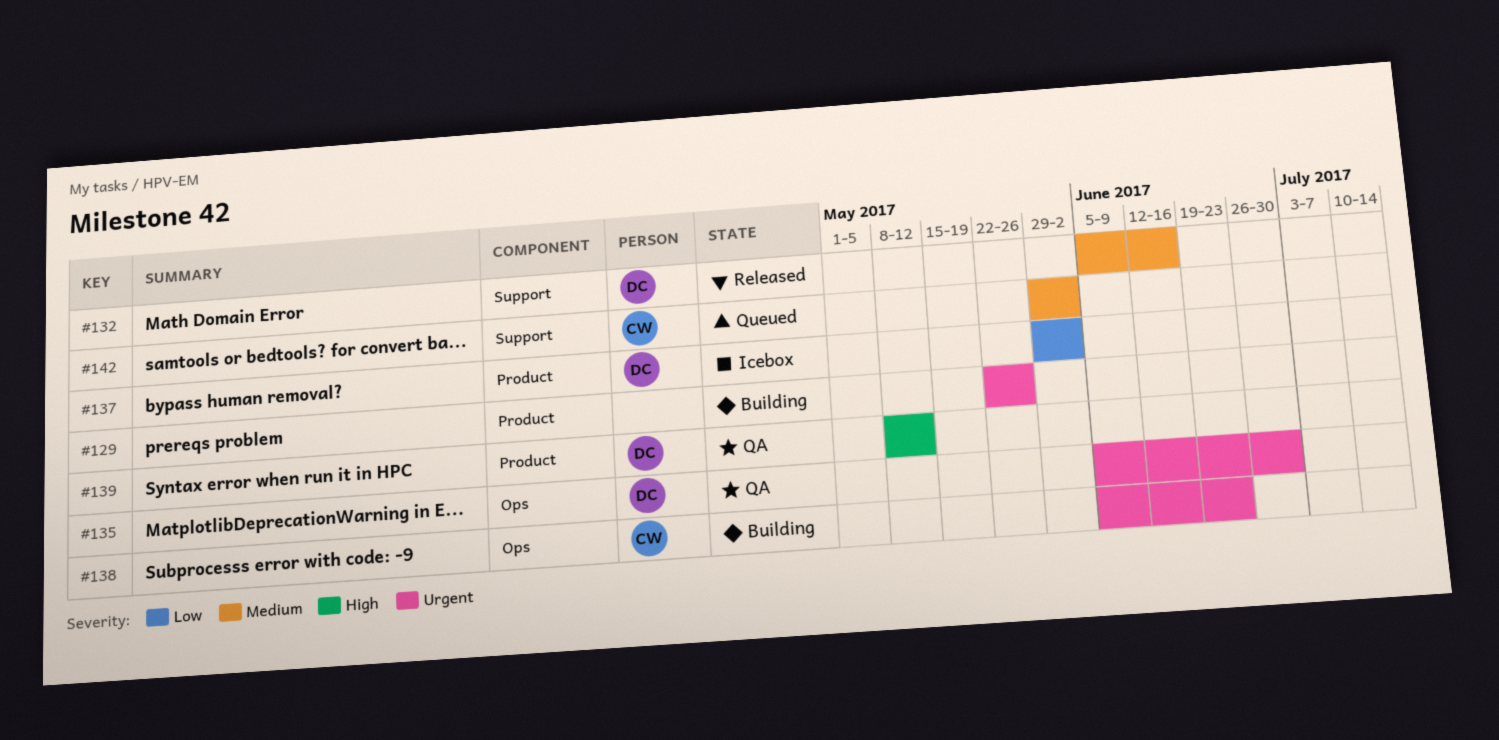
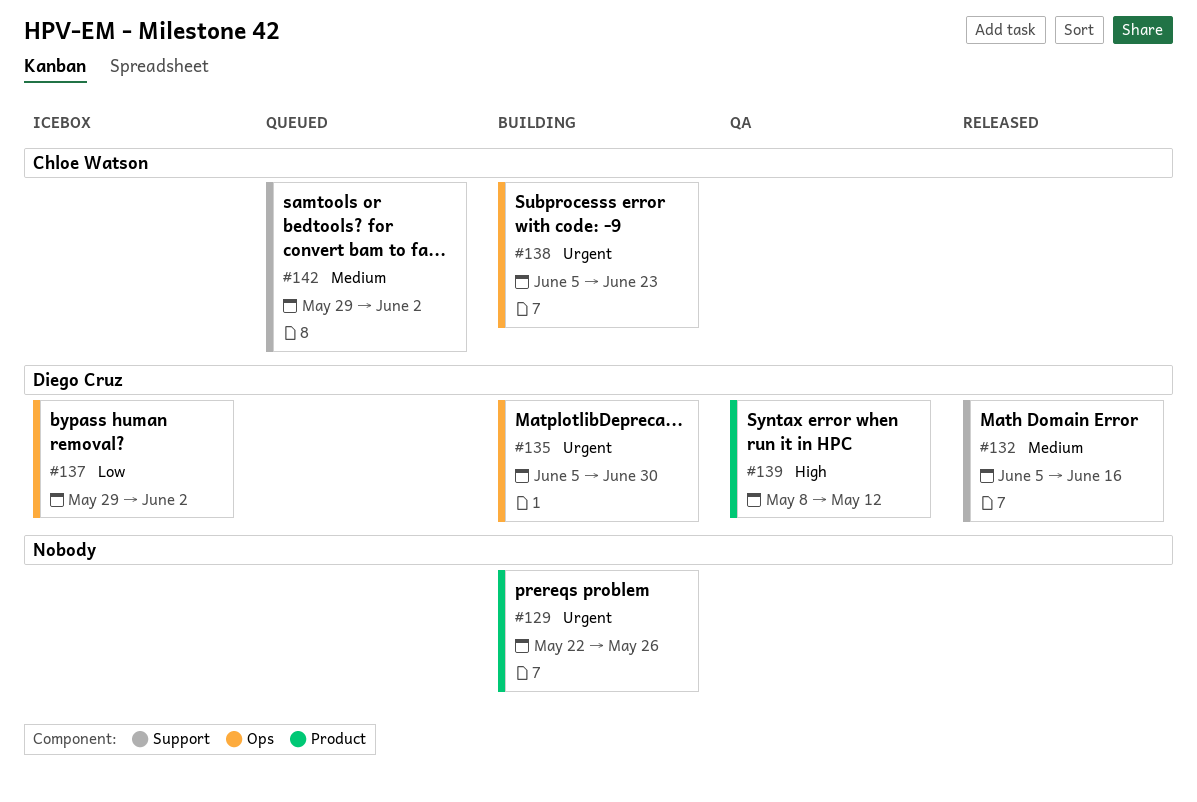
#135, status: QA -> Building
#137, label: Product -> Ops

